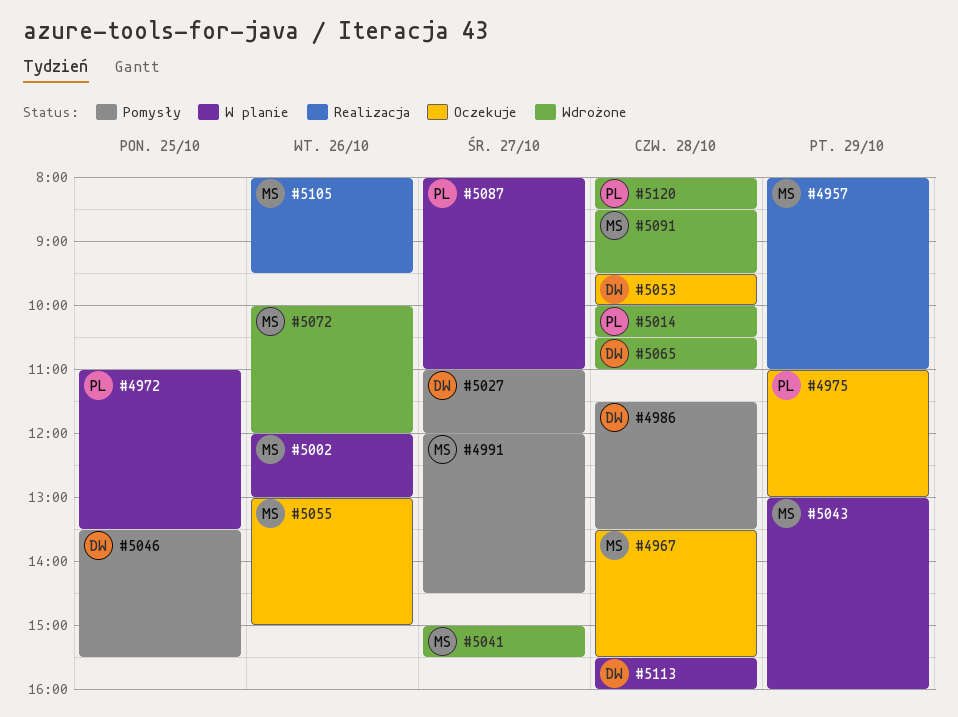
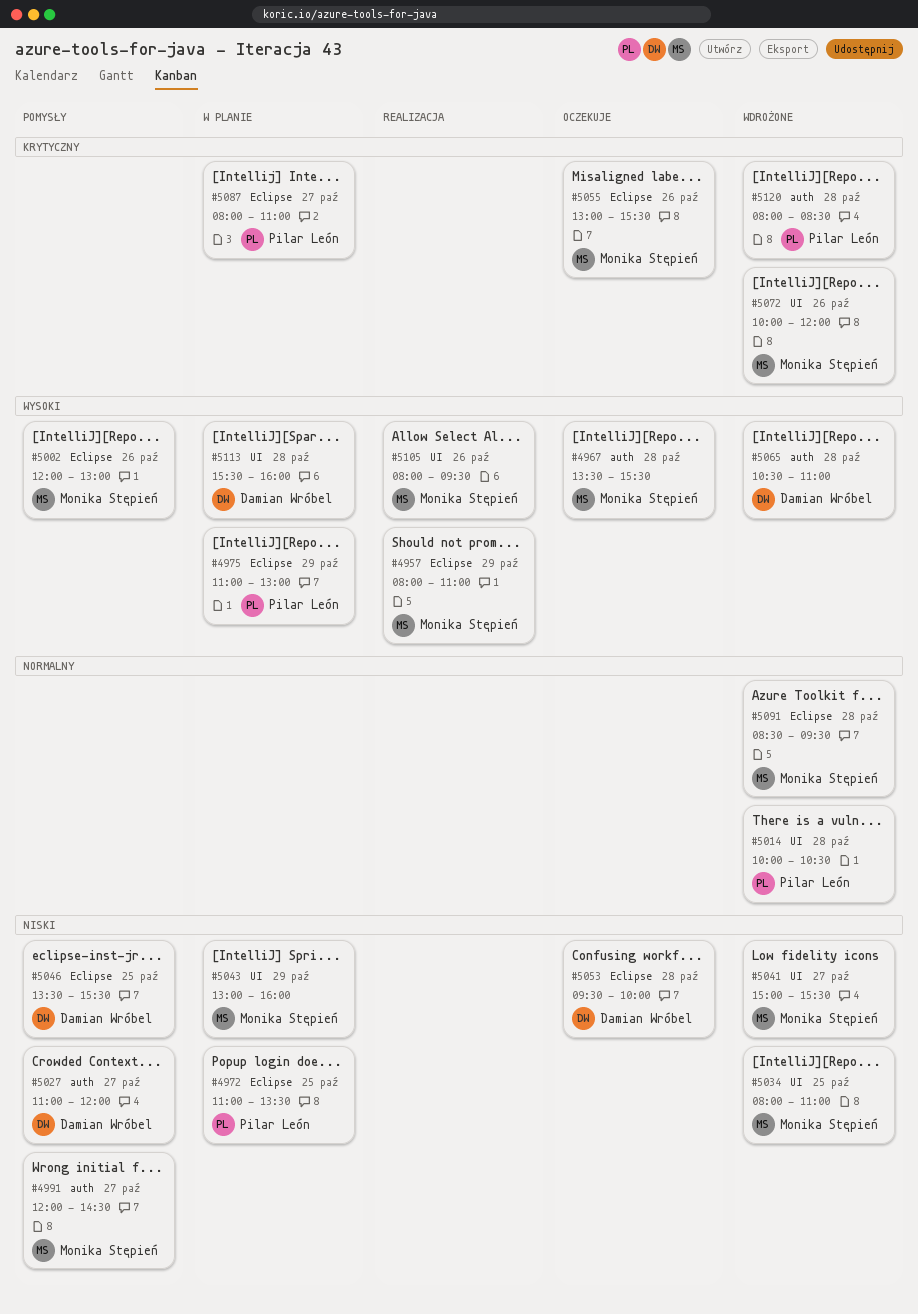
#4975, status: Oczekuje -> W planie
#4986: present -> none
#5002, status: W planie -> Pomysły
#5034: none -> present
#5055, ends: 15:00 -> 15:30

